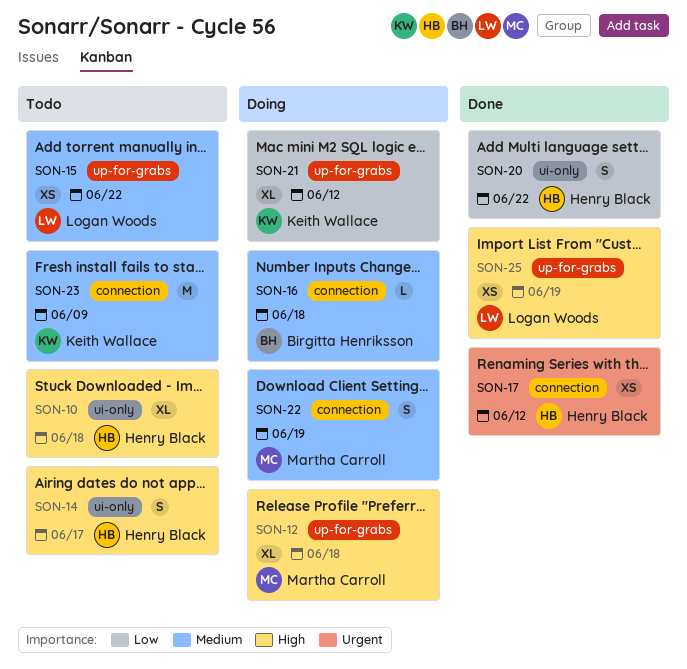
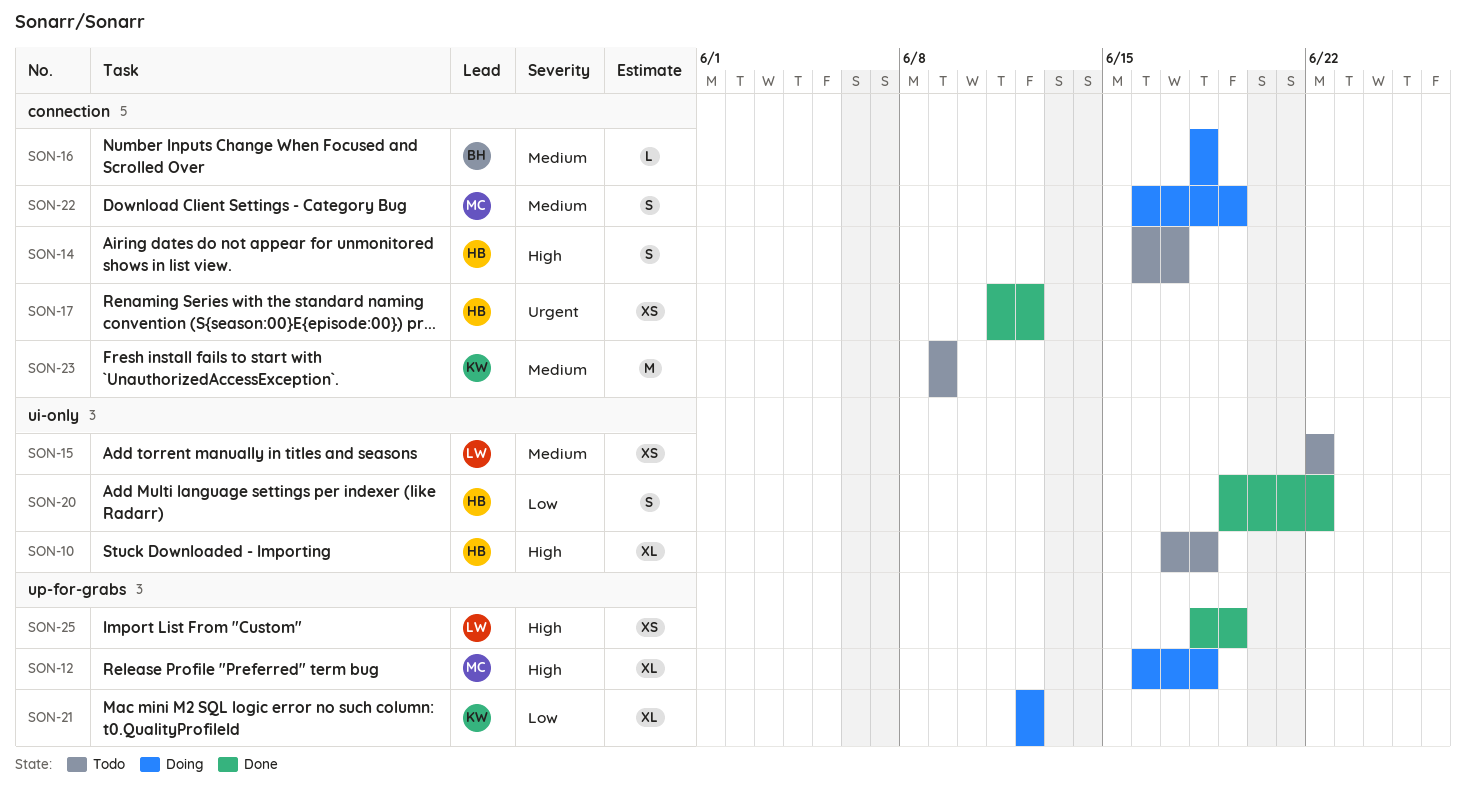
SON-14, label: ui-only -> connection
SON-15, label: up-for-grabs -> ui-only

